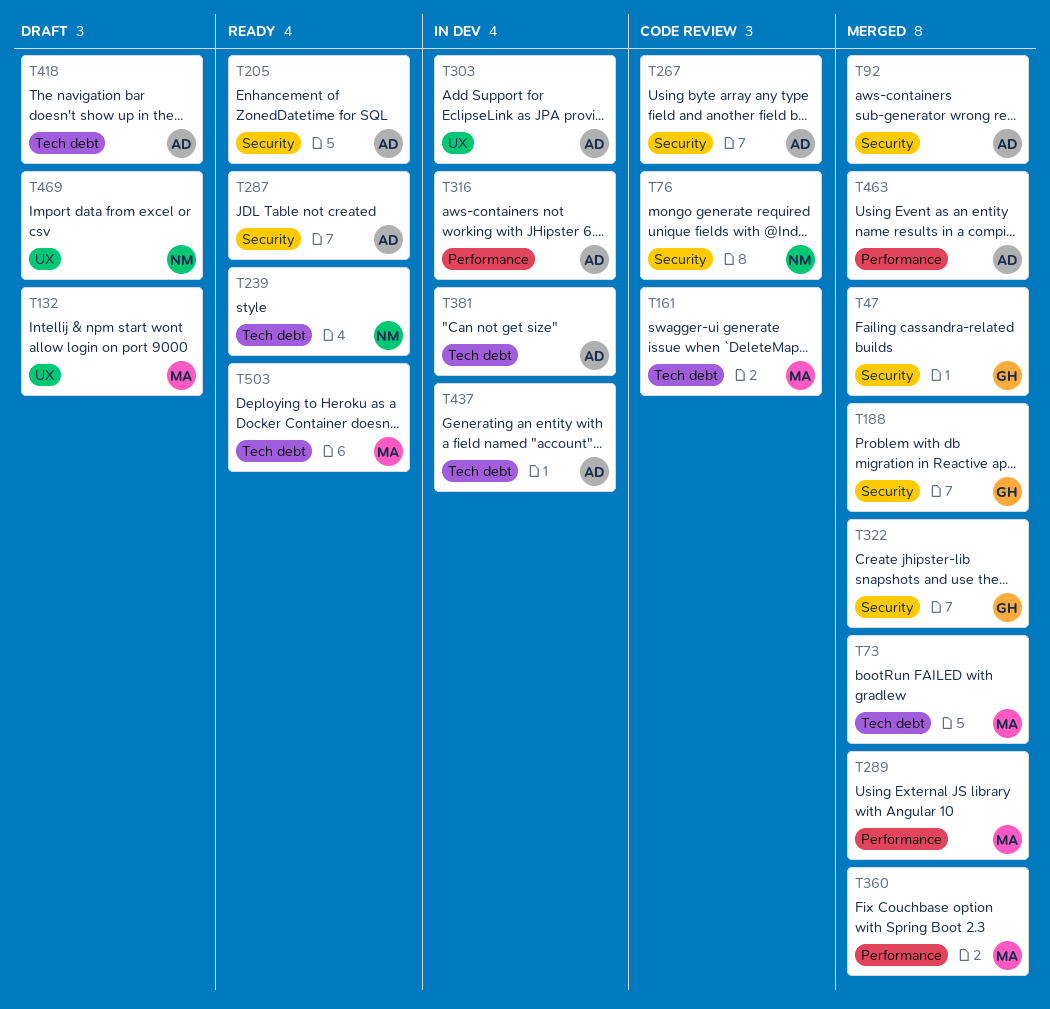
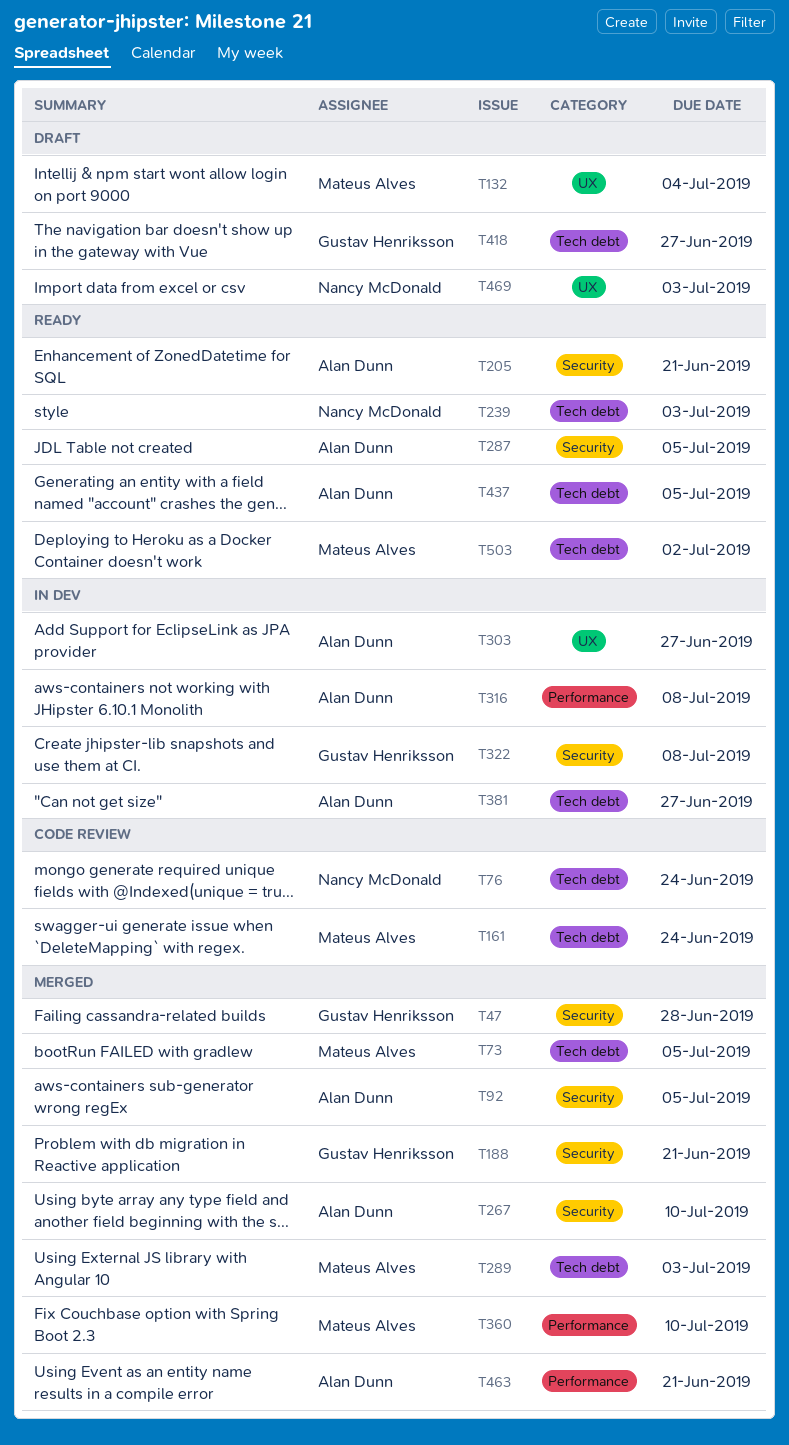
T76, label: Security -> Tech debt
T267, status: Code review -> Merged
T289, label: Performance -> Tech debt
T322, status: Merged -> In dev
T418, owner: Alan Dunn -> Gustav Henriksson
T437, status: In dev -> Ready

